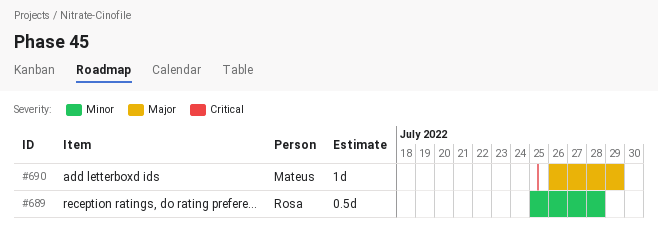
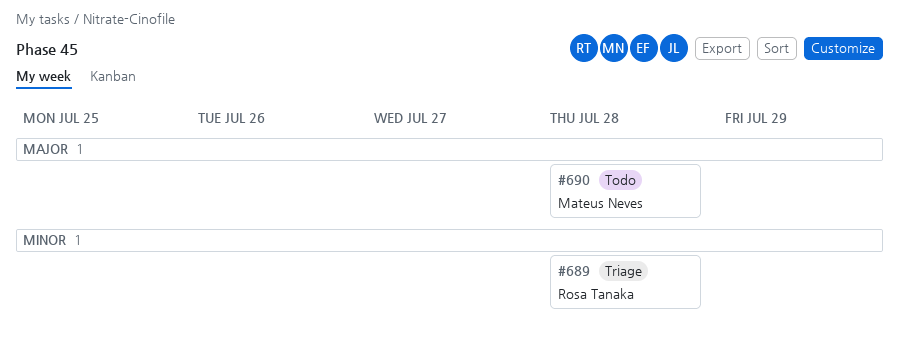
#690, due: Jul 29 -> Jul 28

